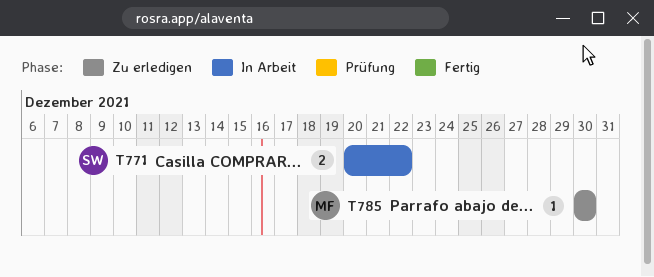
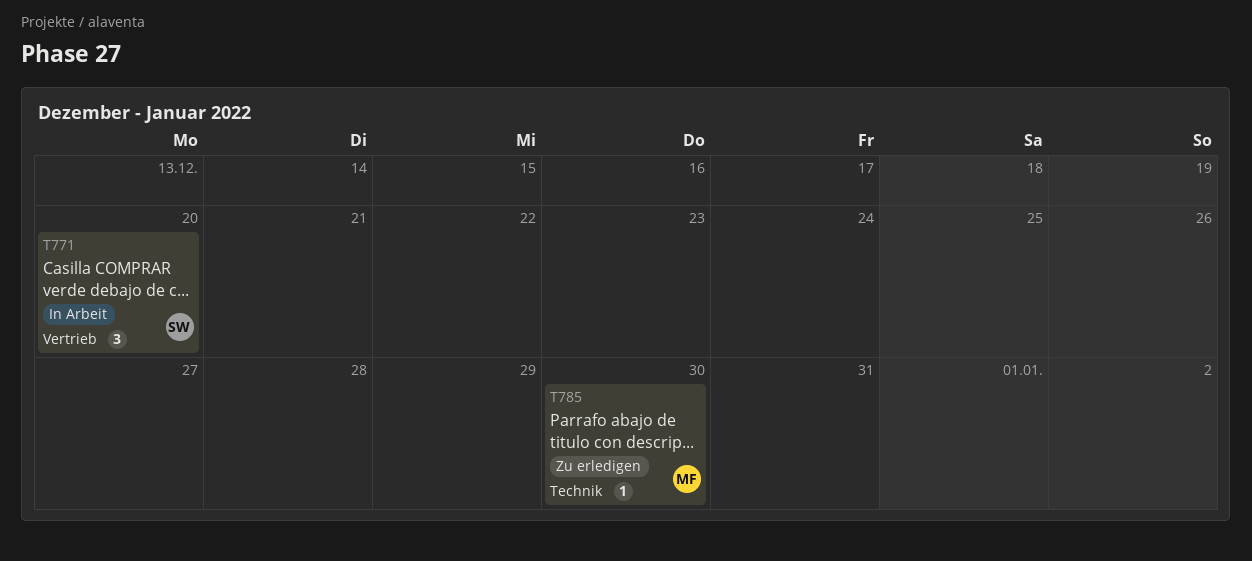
T771, estimate: 2 -> 3
T771, due: Dec 22 -> Dec 20

